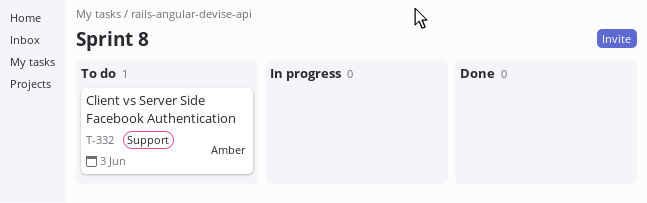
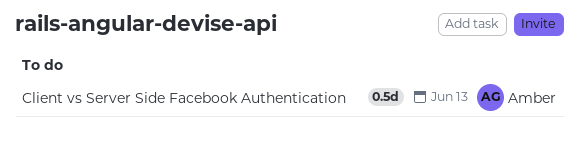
Client vs Server Side Facebook Authentication, due: Jun 3 -> Jun 13

